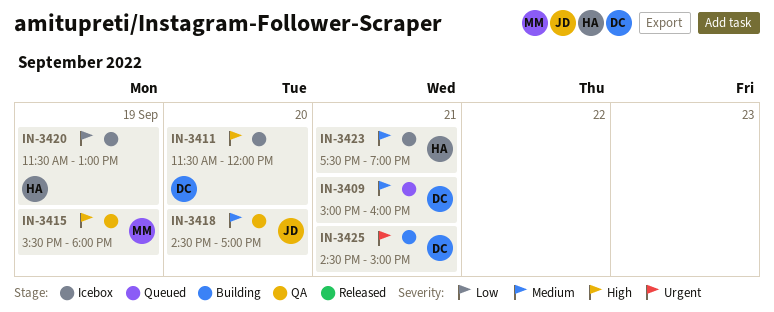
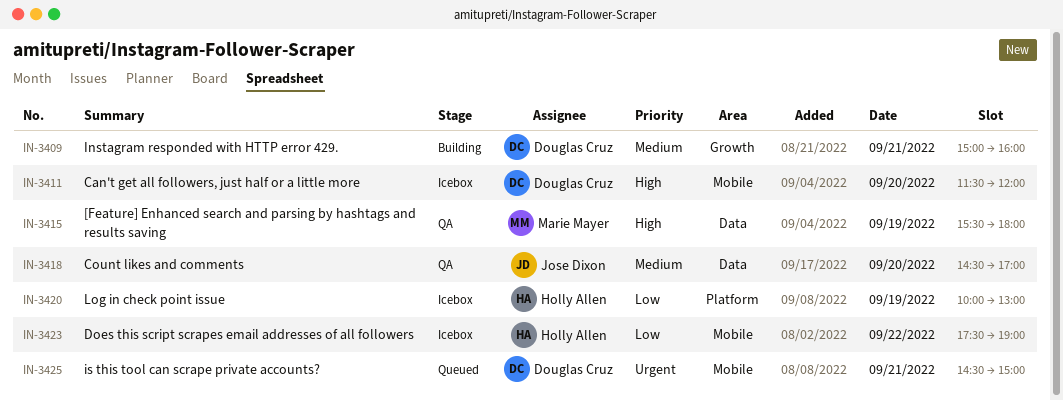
IN-3409, status: Queued -> Building
IN-3420, begins: 11:30 -> 10:00
IN-3423, priority: Medium -> Low
IN-3423, day: Sep 21 -> Sep 22
IN-3425, status: Building -> Queued

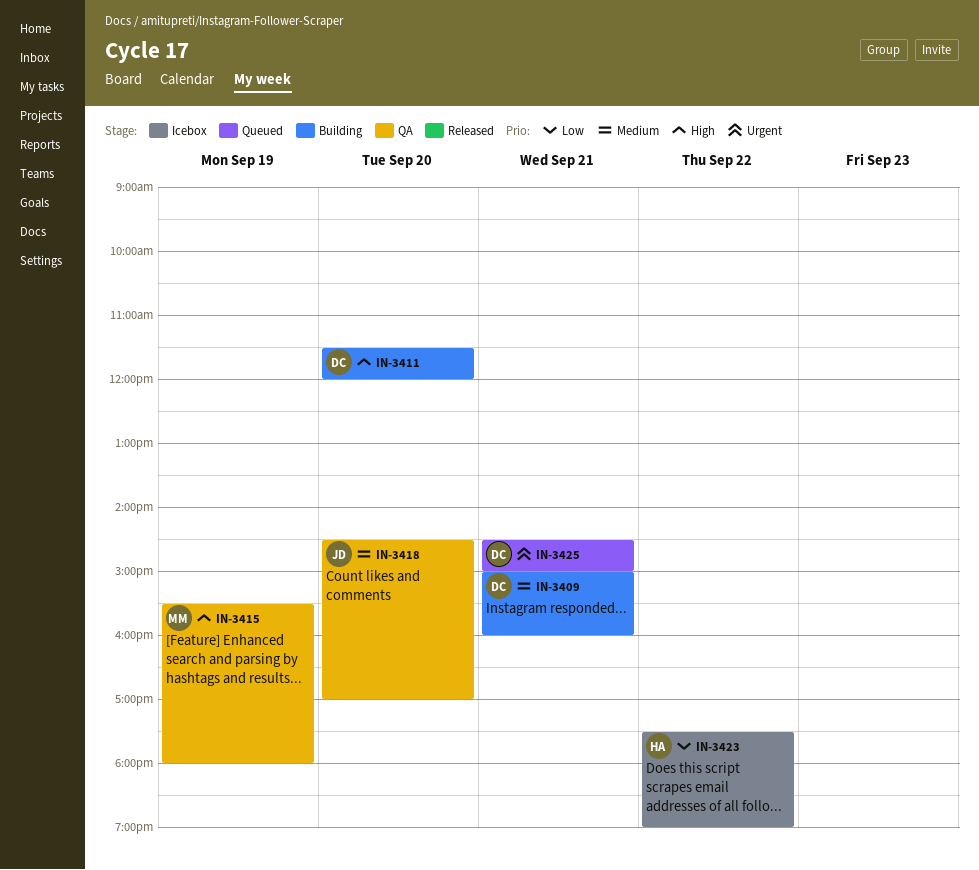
IN-3411, status: Icebox -> Building
IN-3420: present -> none

